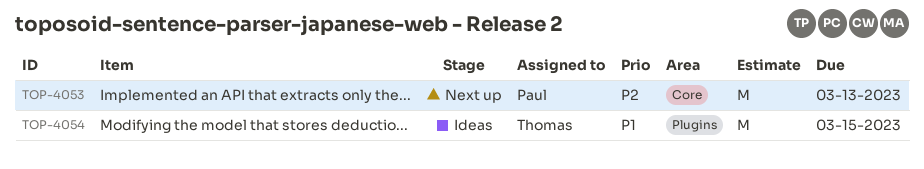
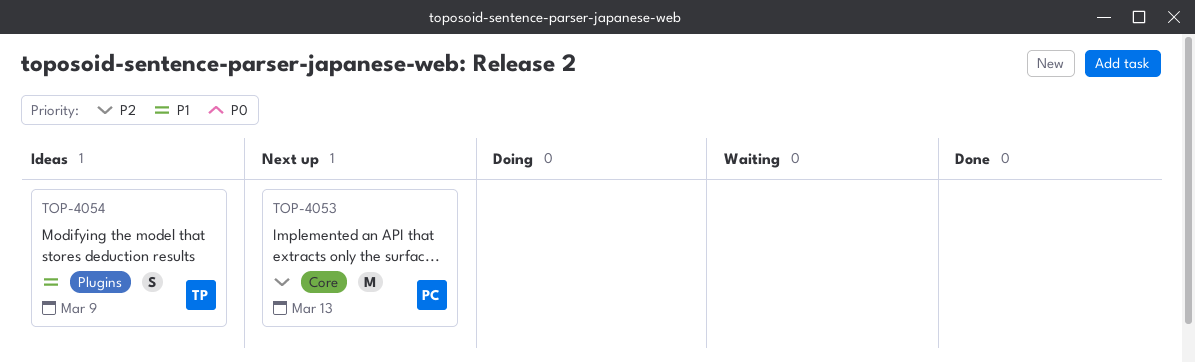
TOP-4054, estimate: M -> S
TOP-4054, due: Mar 15 -> Mar 9

